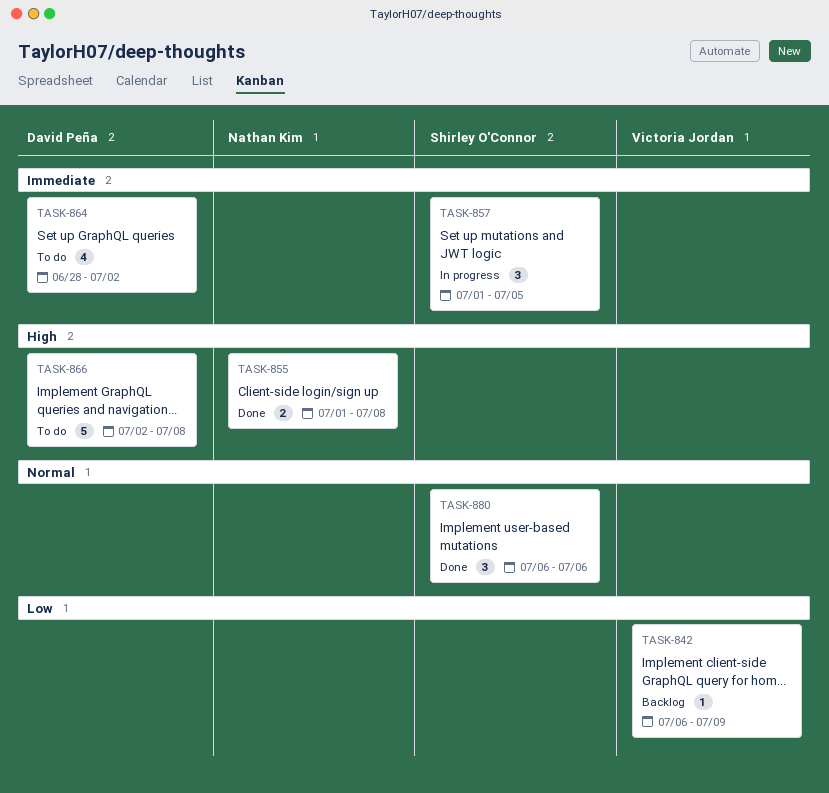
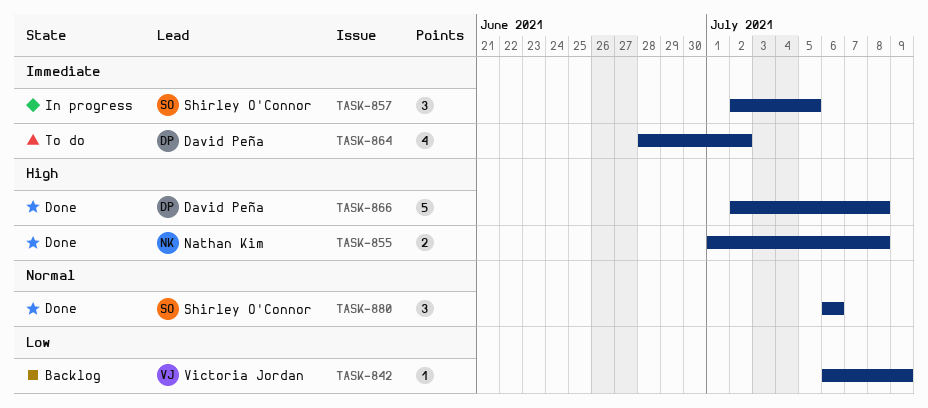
TASK-857, start: Jul 1 -> Jul 2
TASK-866, status: To do -> Done

